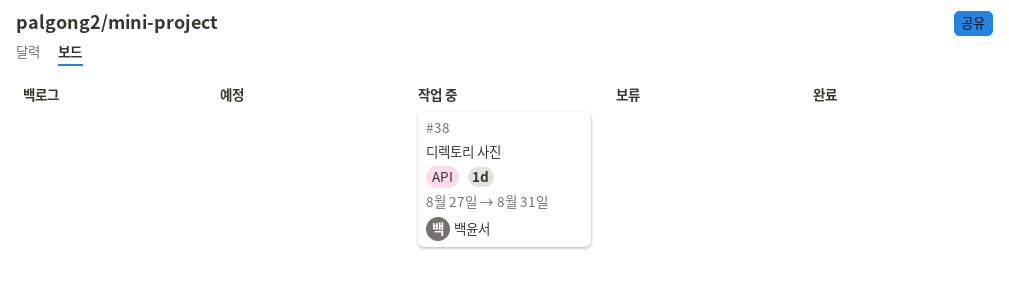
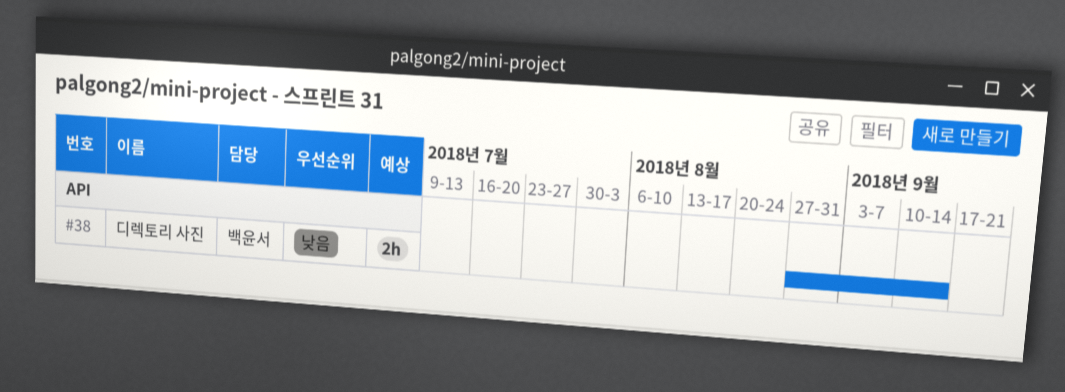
#38, estimate: 1d -> 2h
#38, due: Aug 31 -> Sep 14

